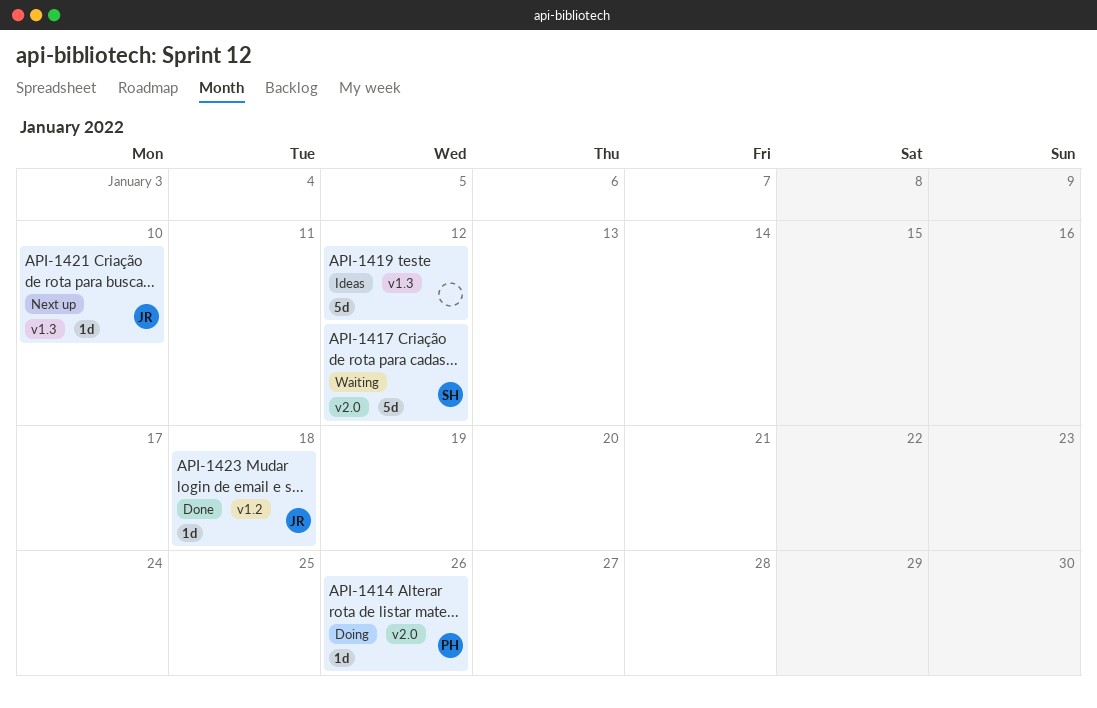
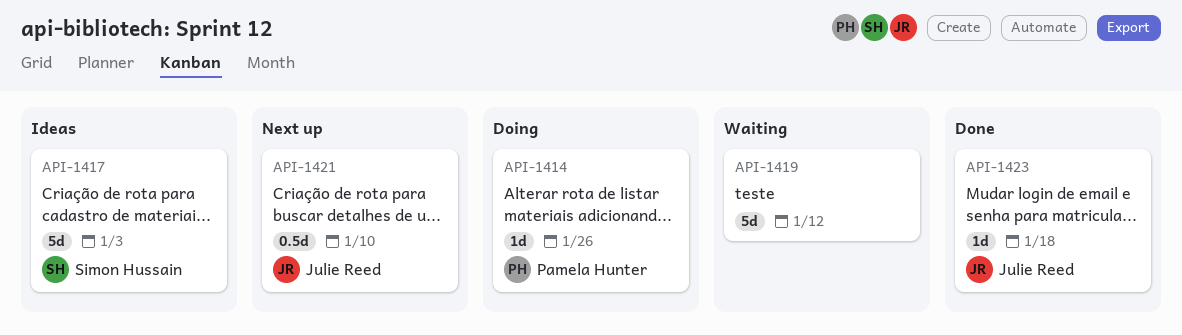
API-1417, status: Waiting -> Ideas
API-1417, due: Jan 12 -> Jan 3
API-1419, status: Ideas -> Waiting
API-1421, estimate: 1d -> 0.5d

